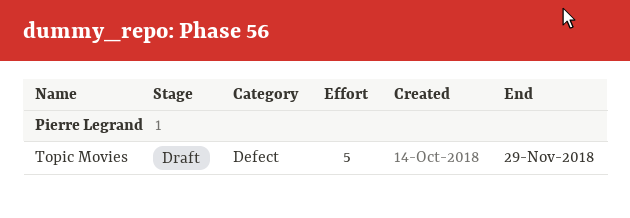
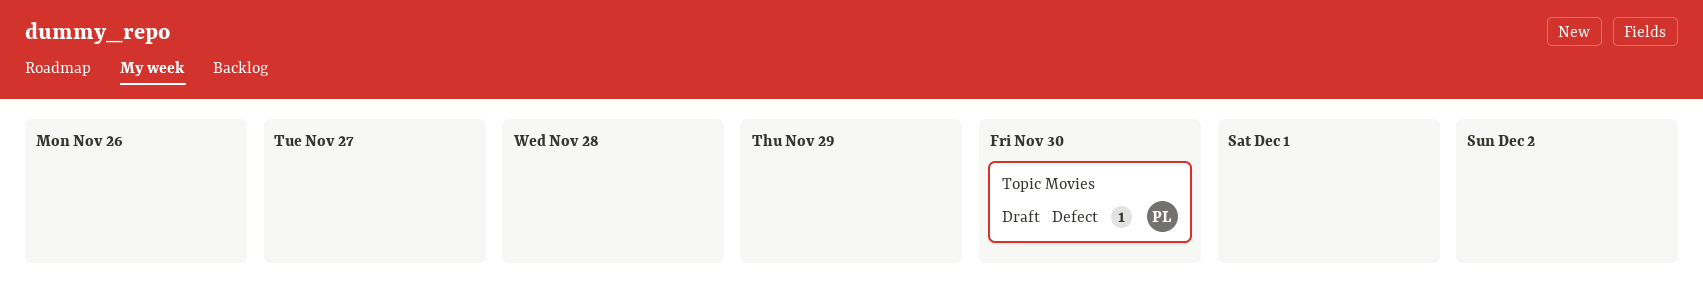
Topic Movies, estimate: 5 -> 1
Topic Movies, due: Nov 29 -> Nov 30

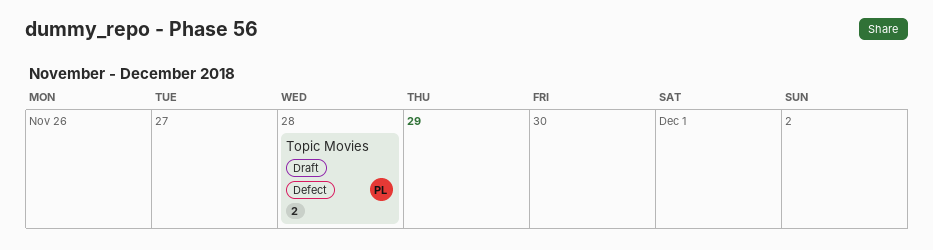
Topic Movies, estimate: 1 -> 2
Topic Movies, due: Nov 30 -> Nov 28

